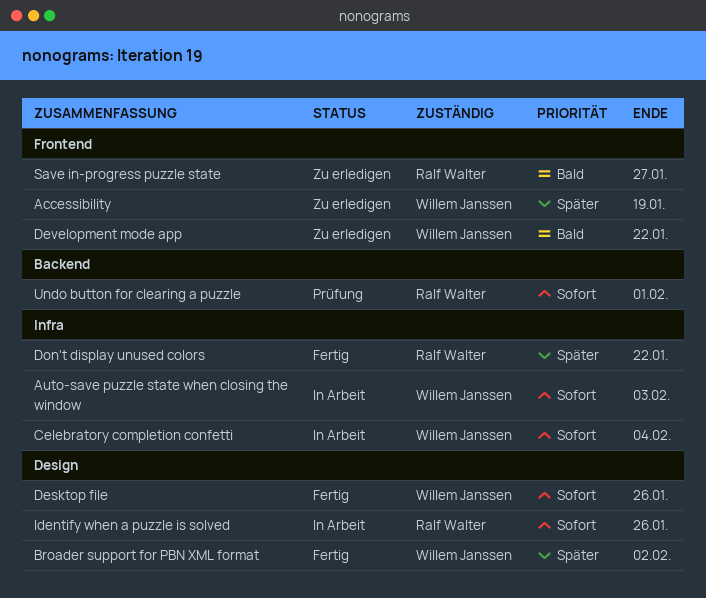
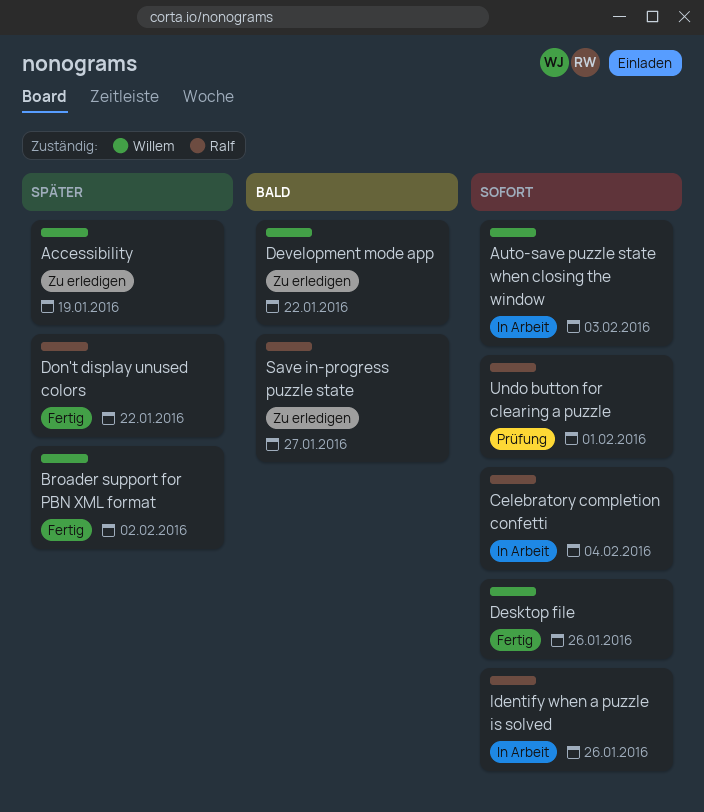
Celebratory completion confetti, owner: Willem Janssen -> Ralf Walter

